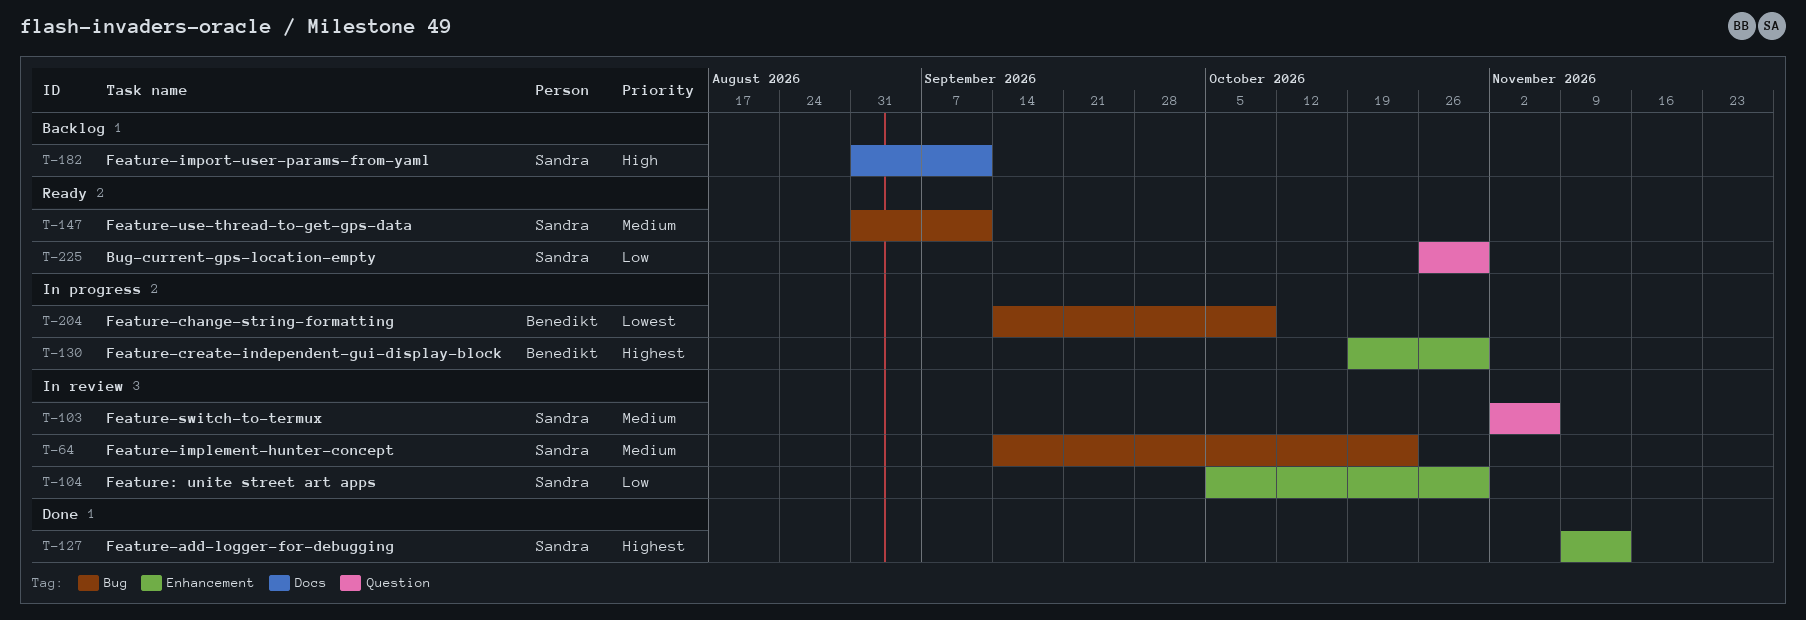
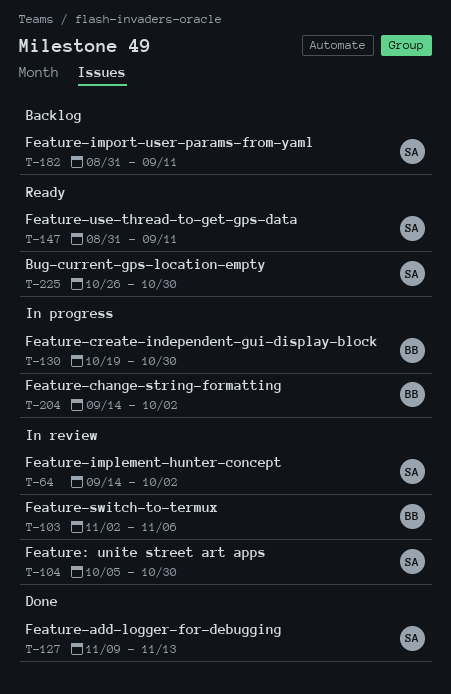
T-64, due: Oct 23 -> Oct 2
T-103, owner: Sandra -> Benedikt
T-204, due: Oct 9 -> Oct 2

